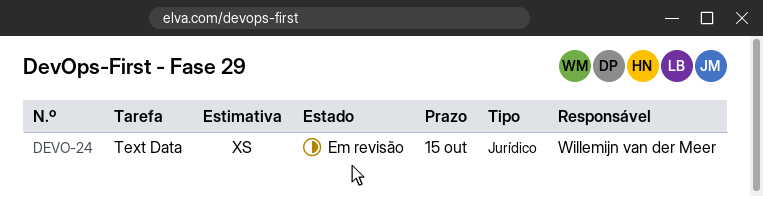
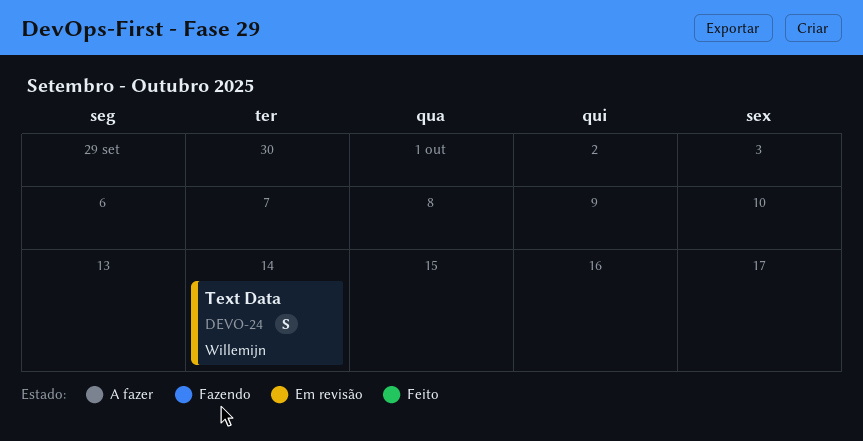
DEVO-24, estimate: XS -> S
DEVO-24, due: Oct 15 -> Oct 14

